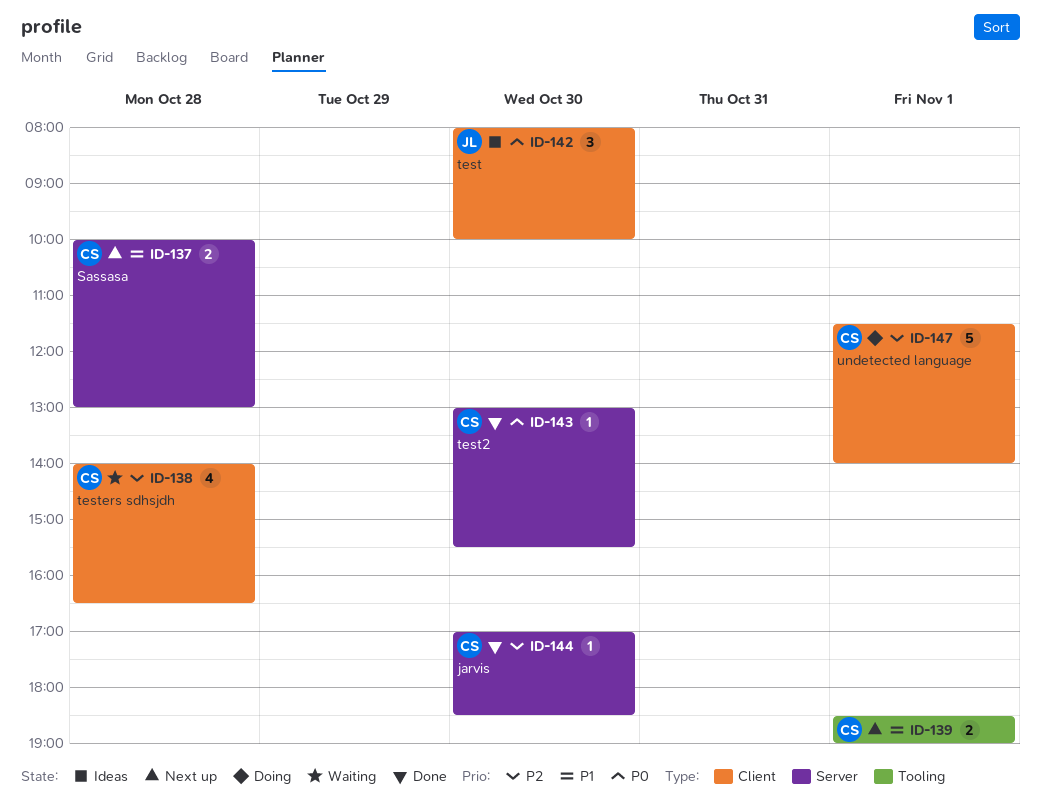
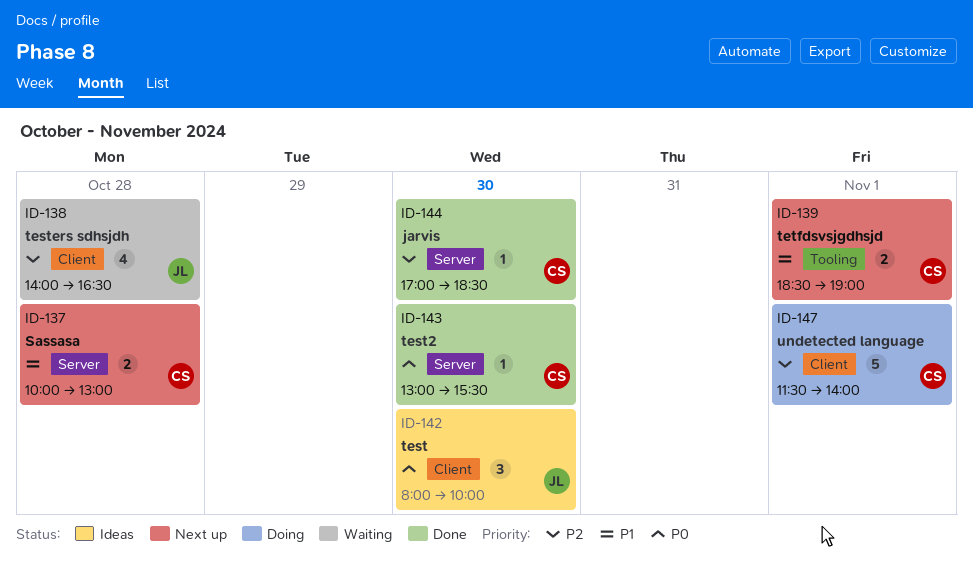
ID-138, owner: CS -> JL

